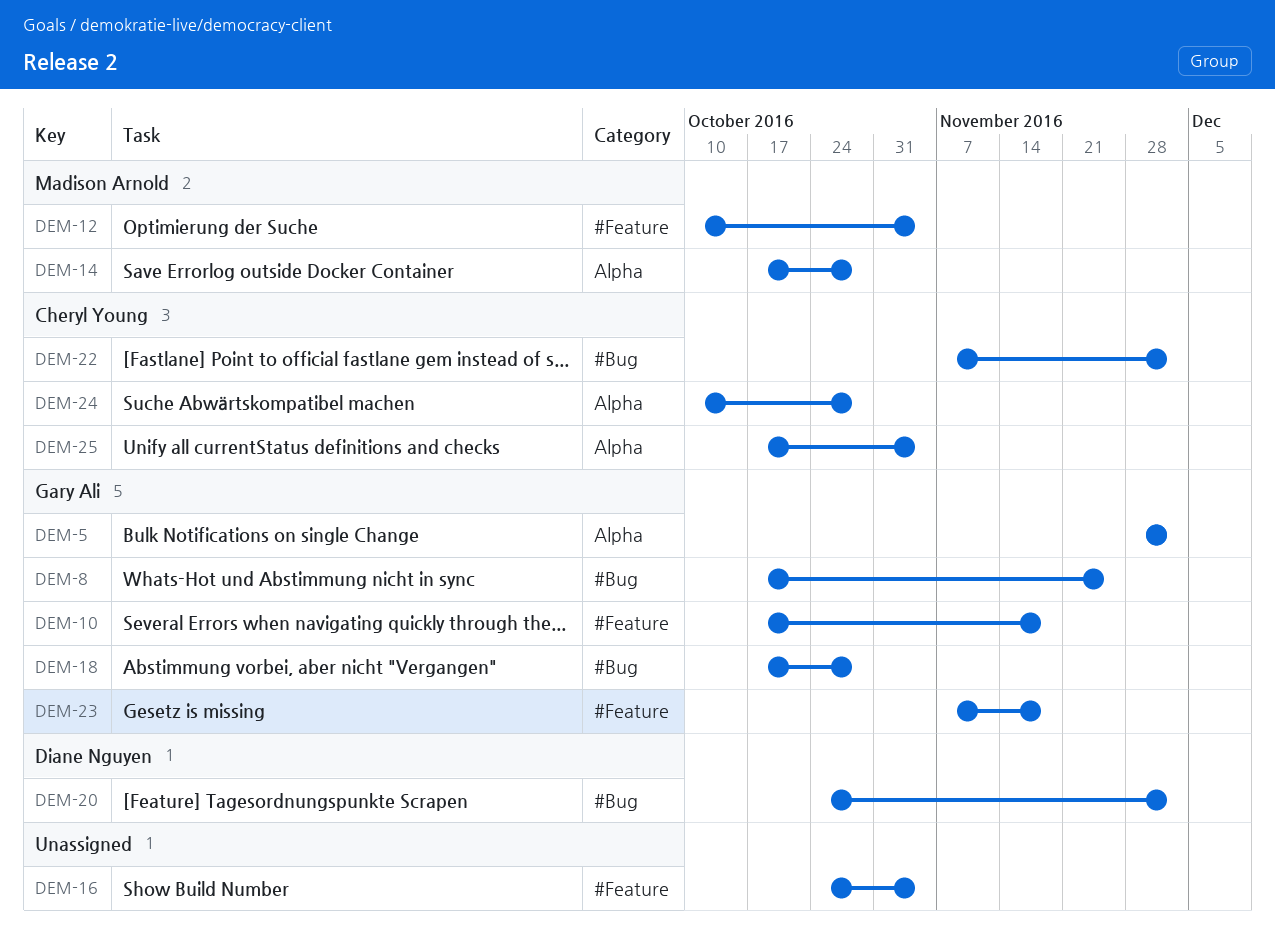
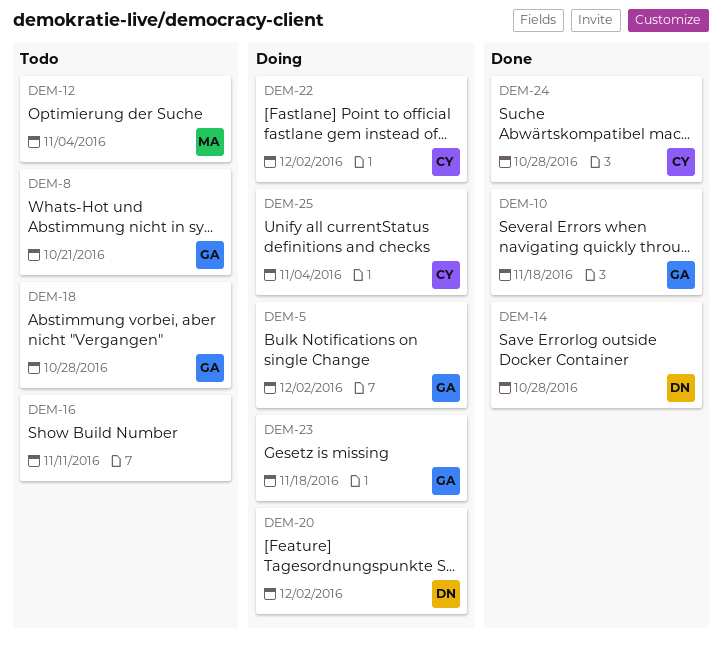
DEM-8, due: Nov 25 -> Oct 21
DEM-14, owner: Madison Arnold -> Diane Nguyen
DEM-16, due: Nov 4 -> Nov 11

